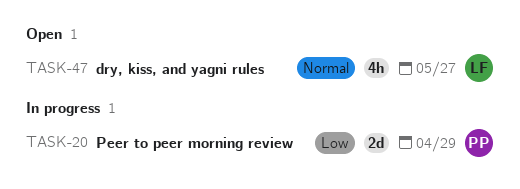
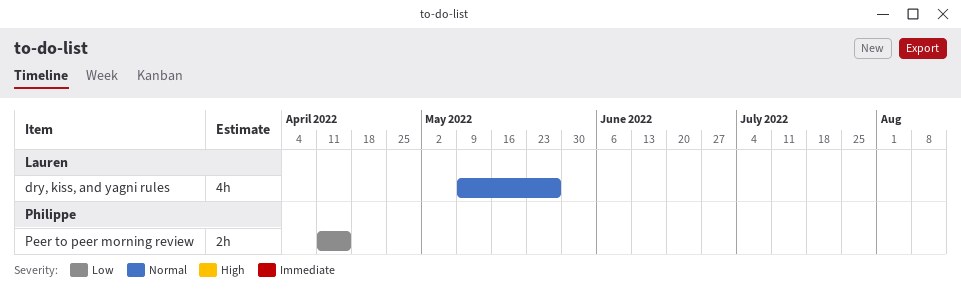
Peer to peer morning review, estimate: 2d -> 2h
Peer to peer morning review, due: Apr 29 -> Apr 15

